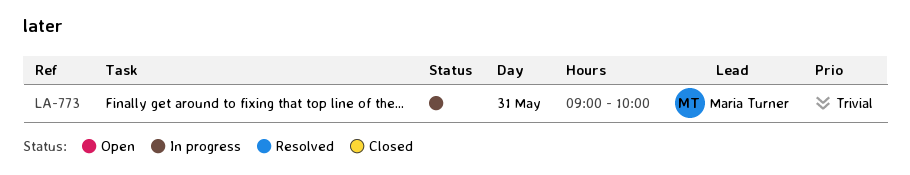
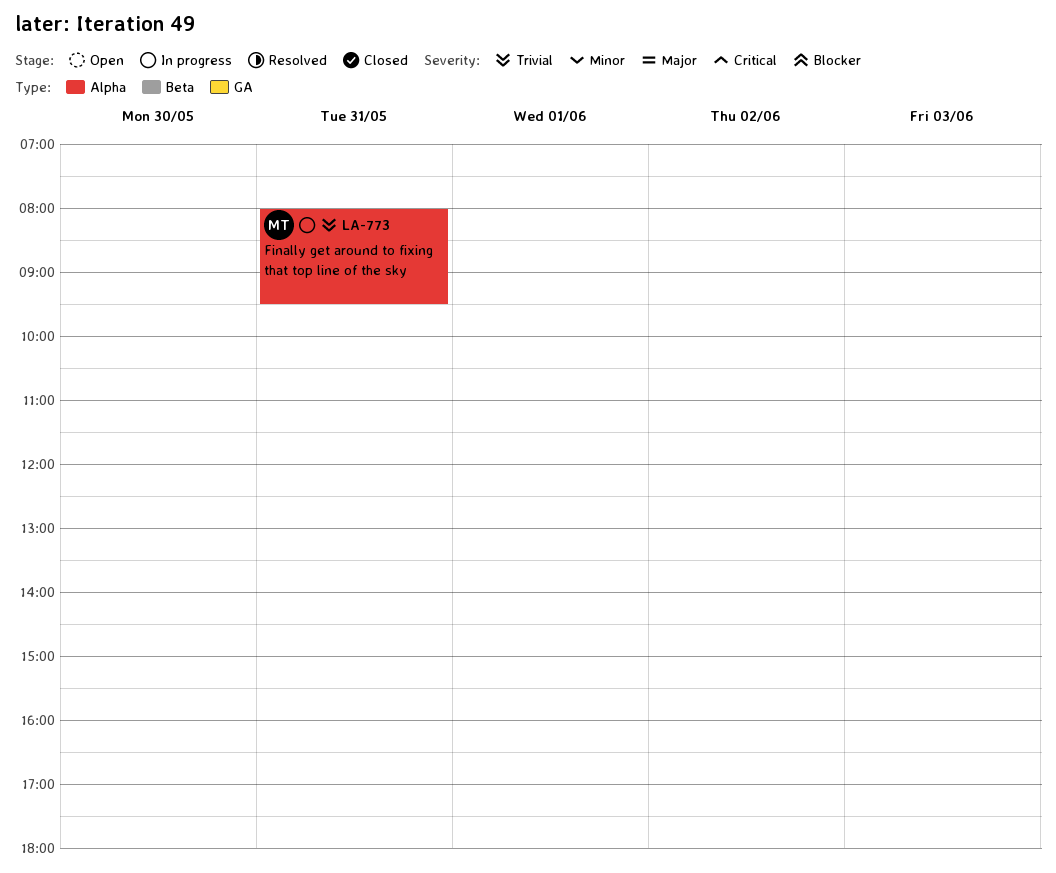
LA-773, begins: 09:00 -> 08:00
LA-773, ends: 10:00 -> 09:30

